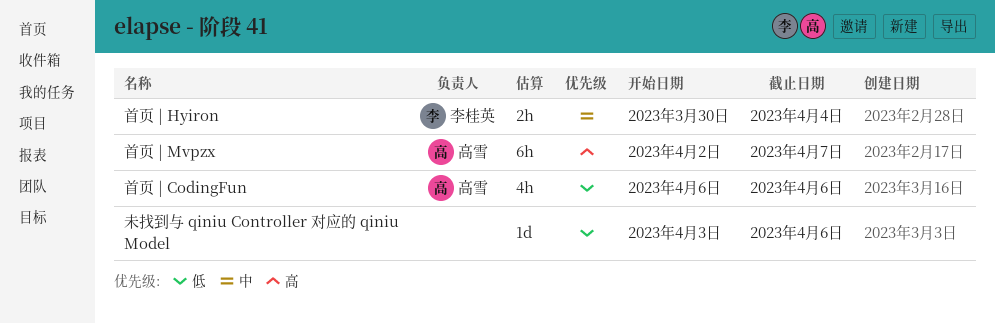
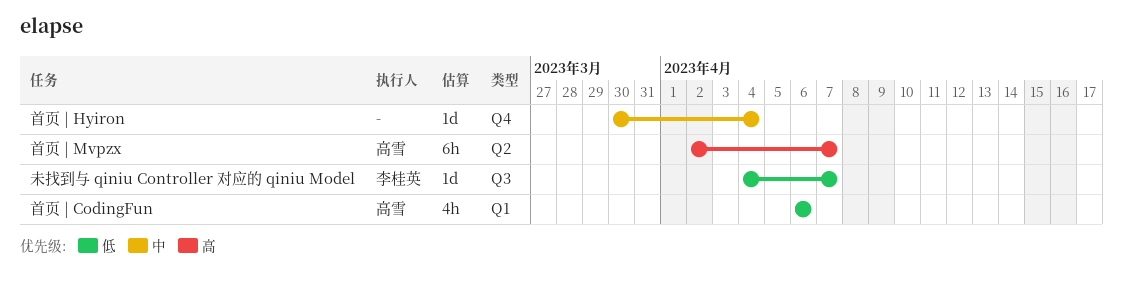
未找到与 qiniu Controller 对应的 qiniu Model, owner: none -> 李桂英
未找到与 qiniu Controller 对应的 qiniu Model, start: Apr 3 -> Apr 4
未找到与 qiniu Controller 对应的 qiniu Model, due: Apr 6 -> Apr 7
首页 | Hyiron, owner: 李桂英 -> none
首页 | Hyiron, estimate: 2h -> 1d

